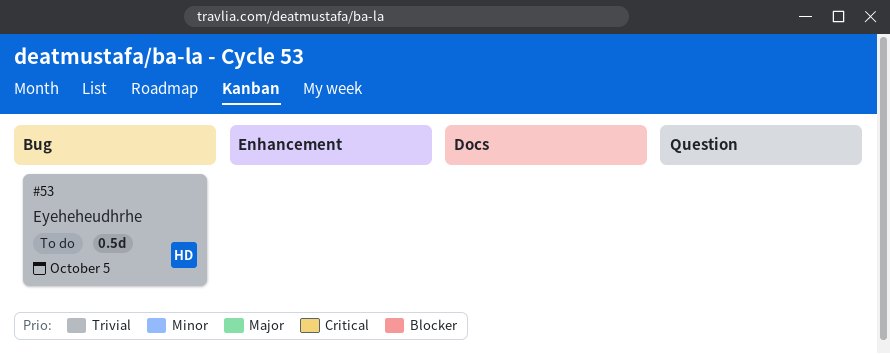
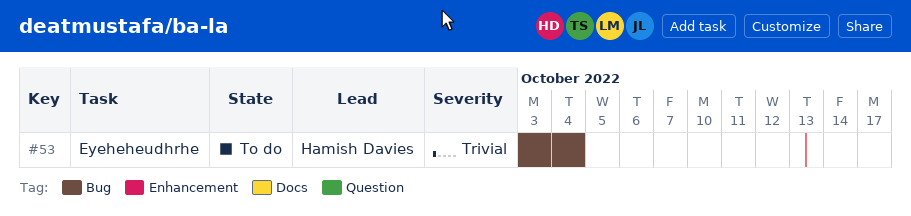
#53, due: Oct 5 -> Oct 4

